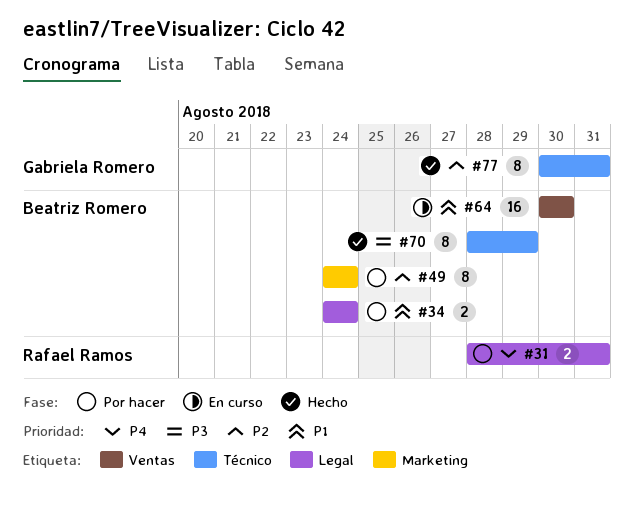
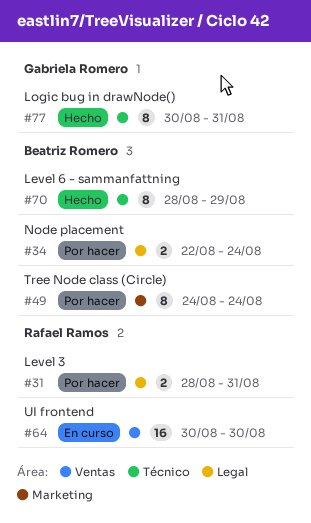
#34, start: Aug 24 -> Aug 22
#64, owner: Beatriz Romero -> Rafael Ramos

